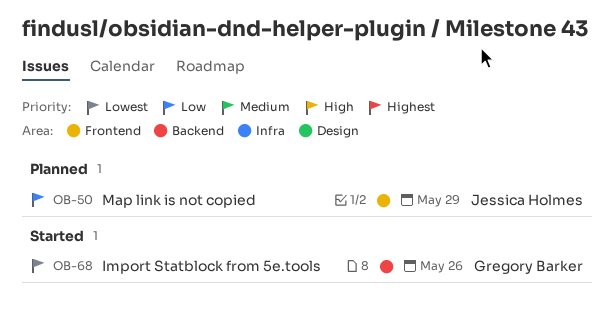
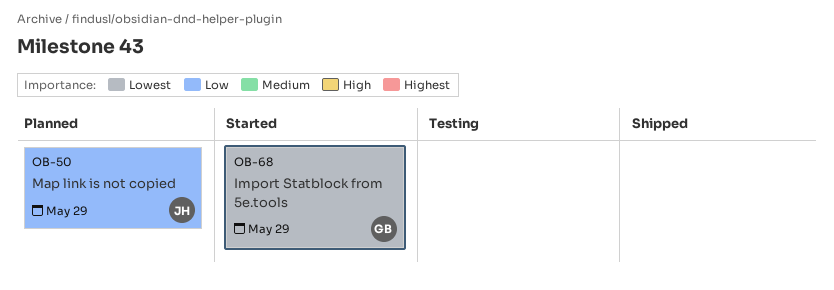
OB-68, due: May 26 -> May 29

